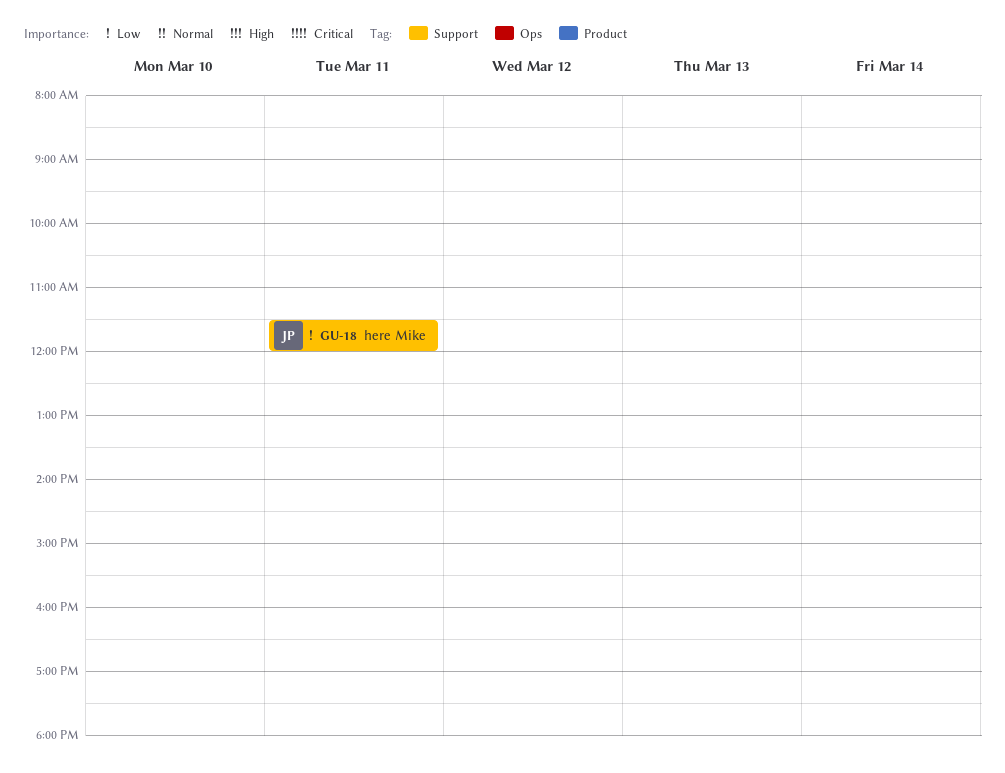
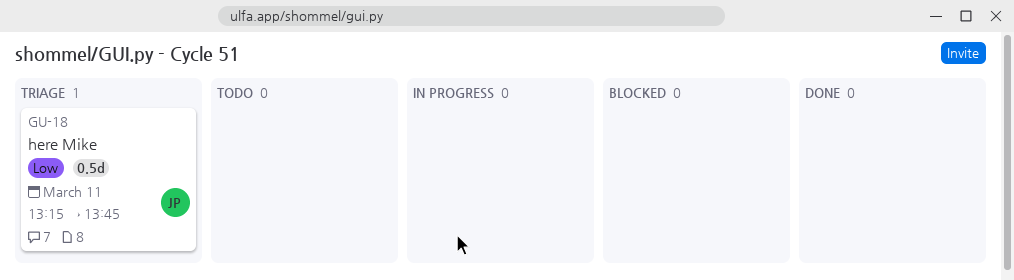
GU-18, begins: 11:30 -> 13:15
GU-18, ends: 12:00 -> 13:45

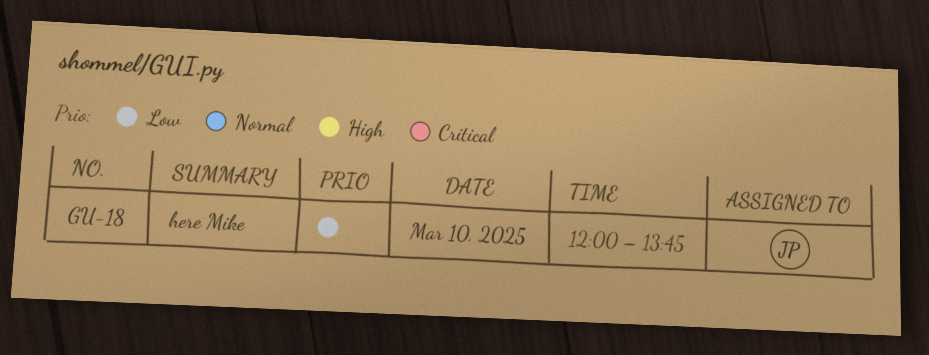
GU-18, day: Mar 11 -> Mar 10
GU-18, begins: 13:15 -> 12:00

